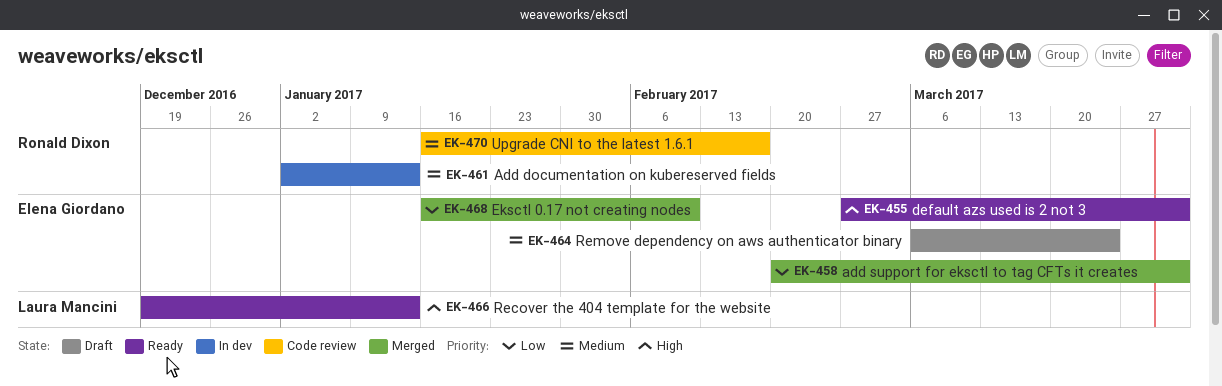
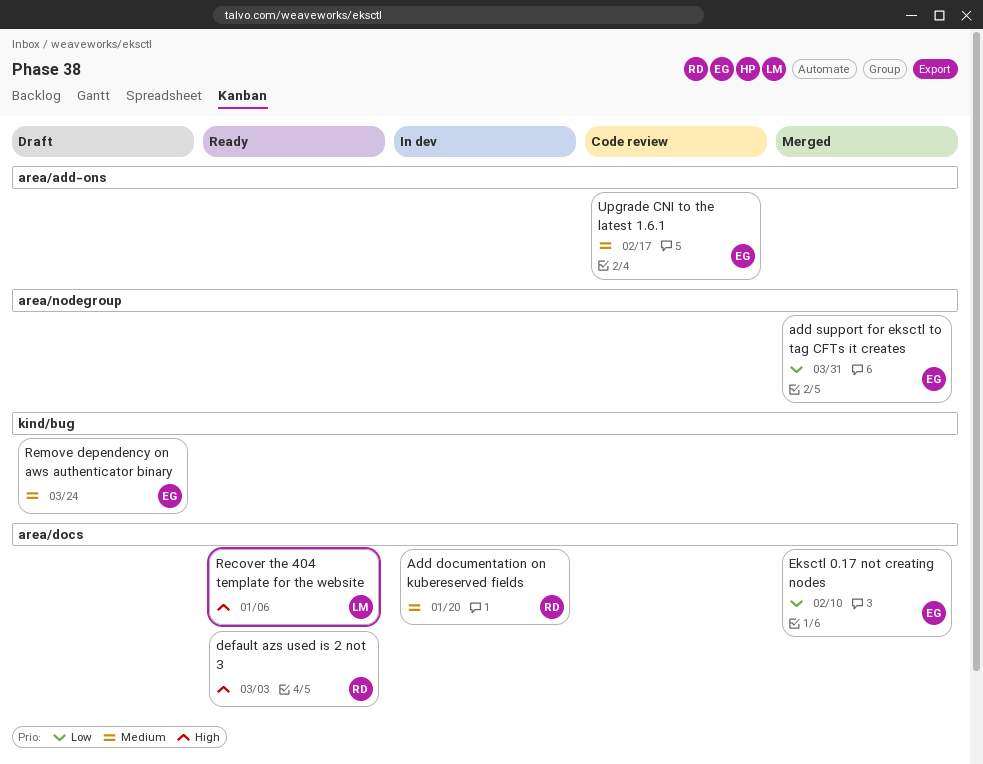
Add documentation on kubereserved fields, due: Jan 13 -> Jan 20
default azs used is 2 not 3, owner: Elena Giordano -> Ronald Dixon
default azs used is 2 not 3, due: Mar 31 -> Mar 3
Recover the 404 template for the website, due: Jan 13 -> Jan 6
Upgrade CNI to the latest 1.6.1, owner: Ronald Dixon -> Elena Giordano

